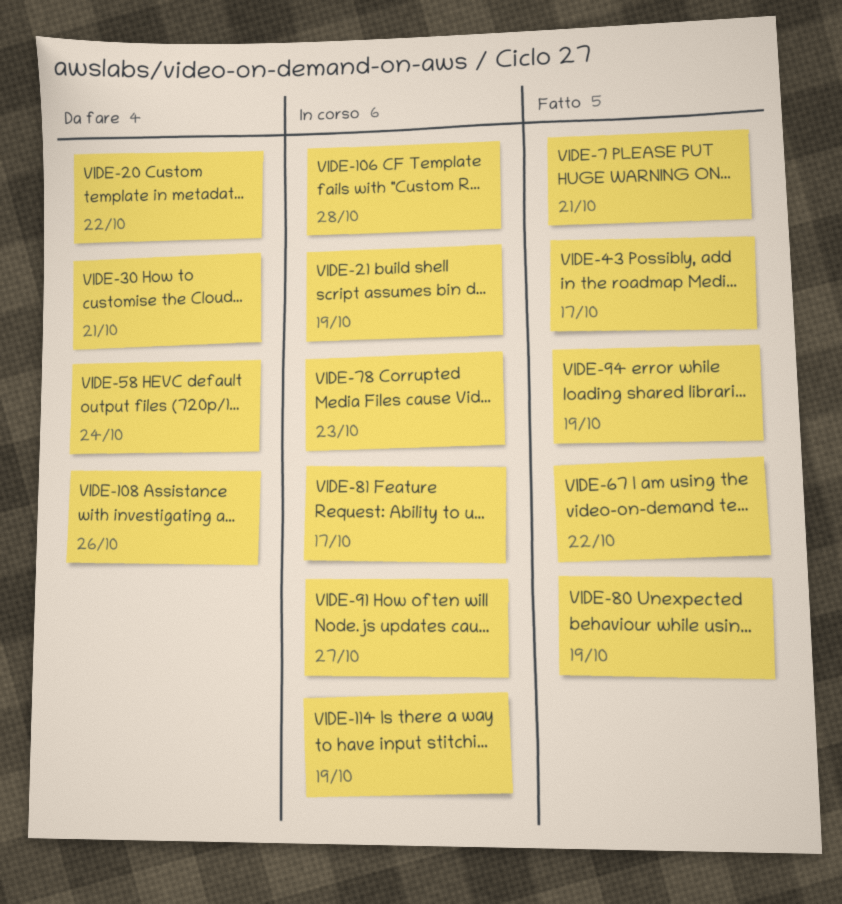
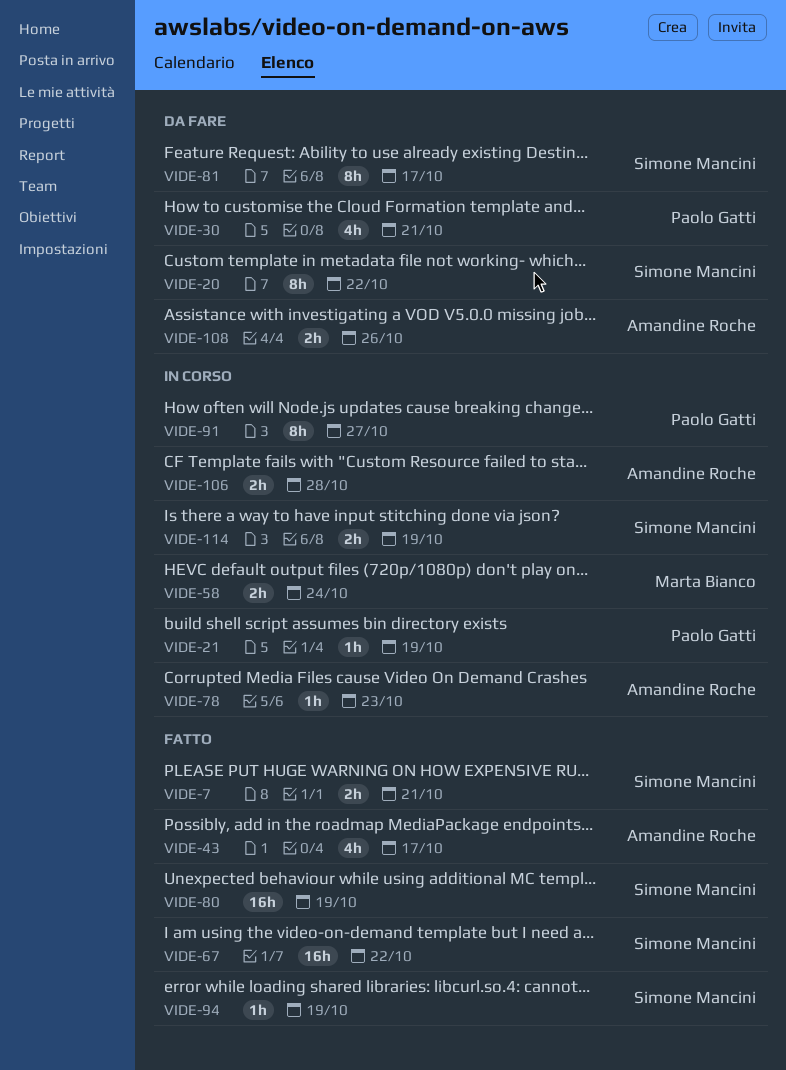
VIDE-58, status: Da fare -> In corso
VIDE-81, status: In corso -> Da fare

